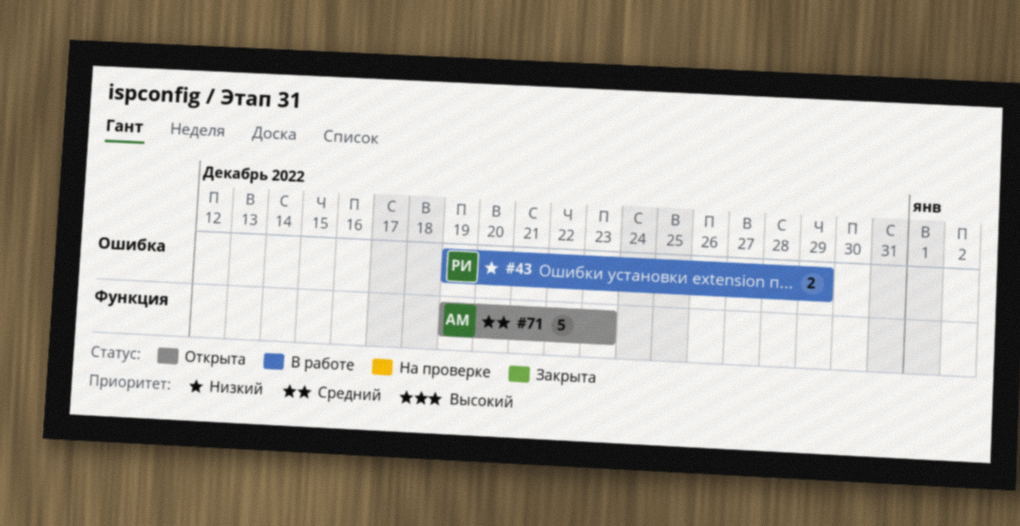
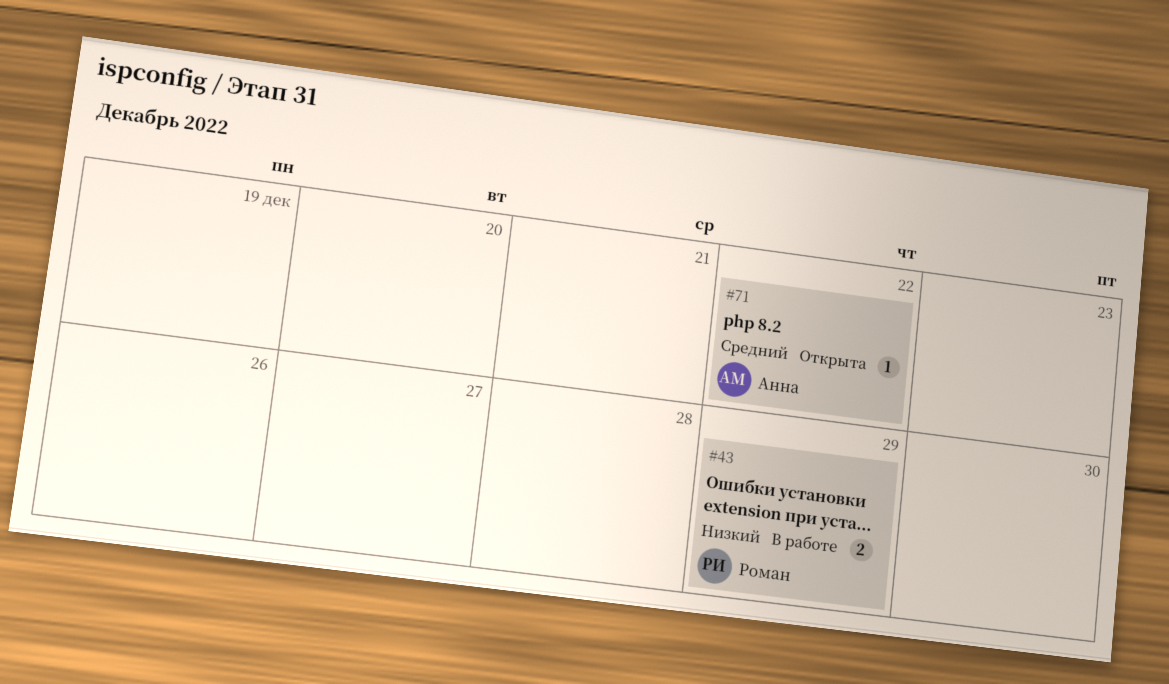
#71, estimate: 5 -> 1
#71, due: Dec 23 -> Dec 22

